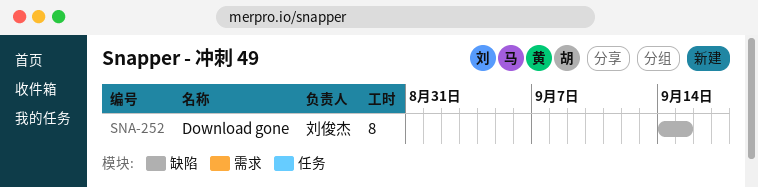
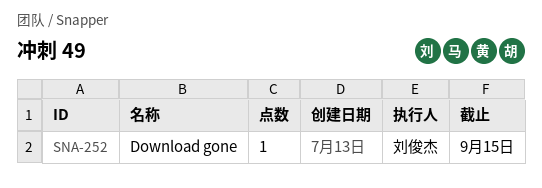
SNA-252, estimate: 8 -> 1

